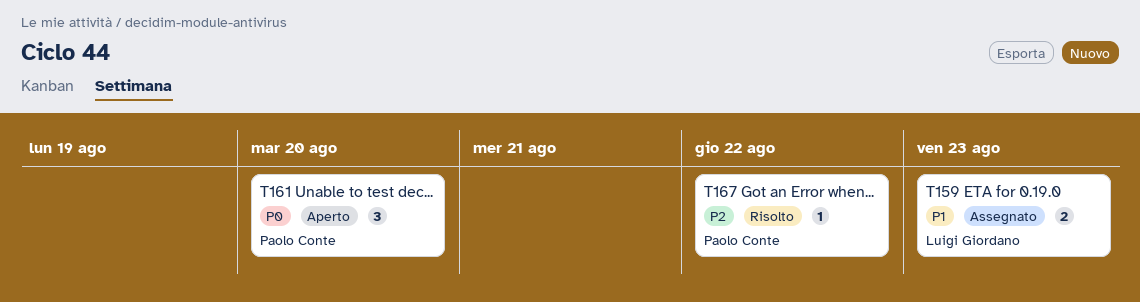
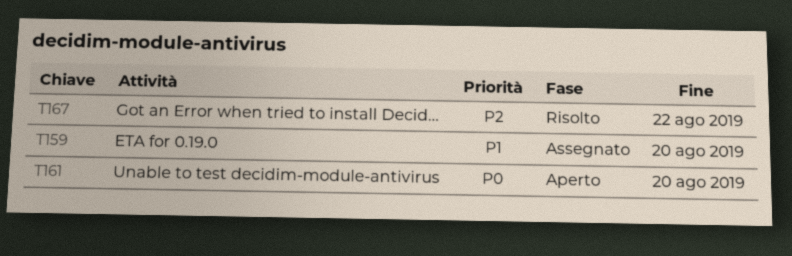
T159, due: Aug 23 -> Aug 20

